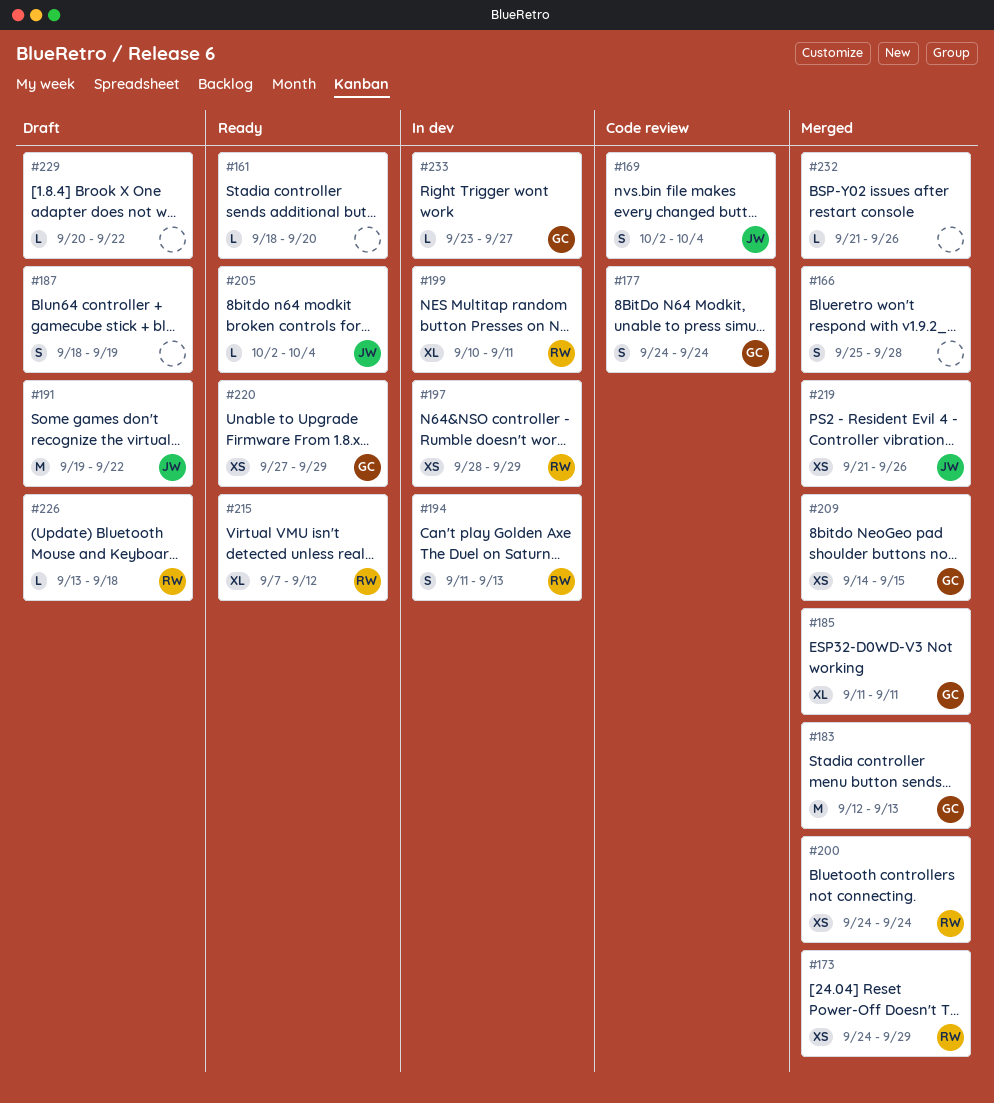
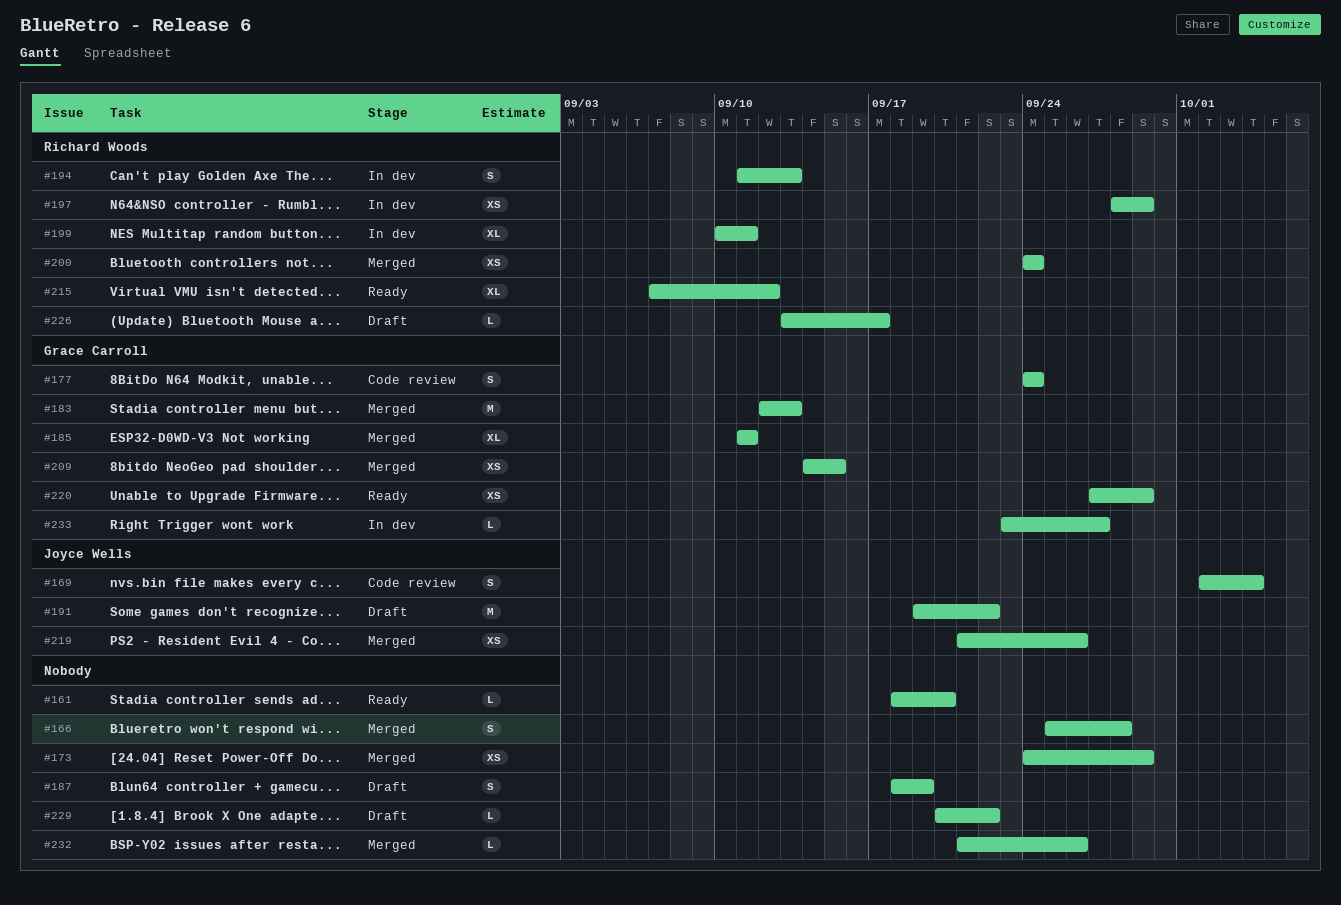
#173, owner: Richard Woods -> none
#205: present -> none
#226, due: Sep 18 -> Sep 17

